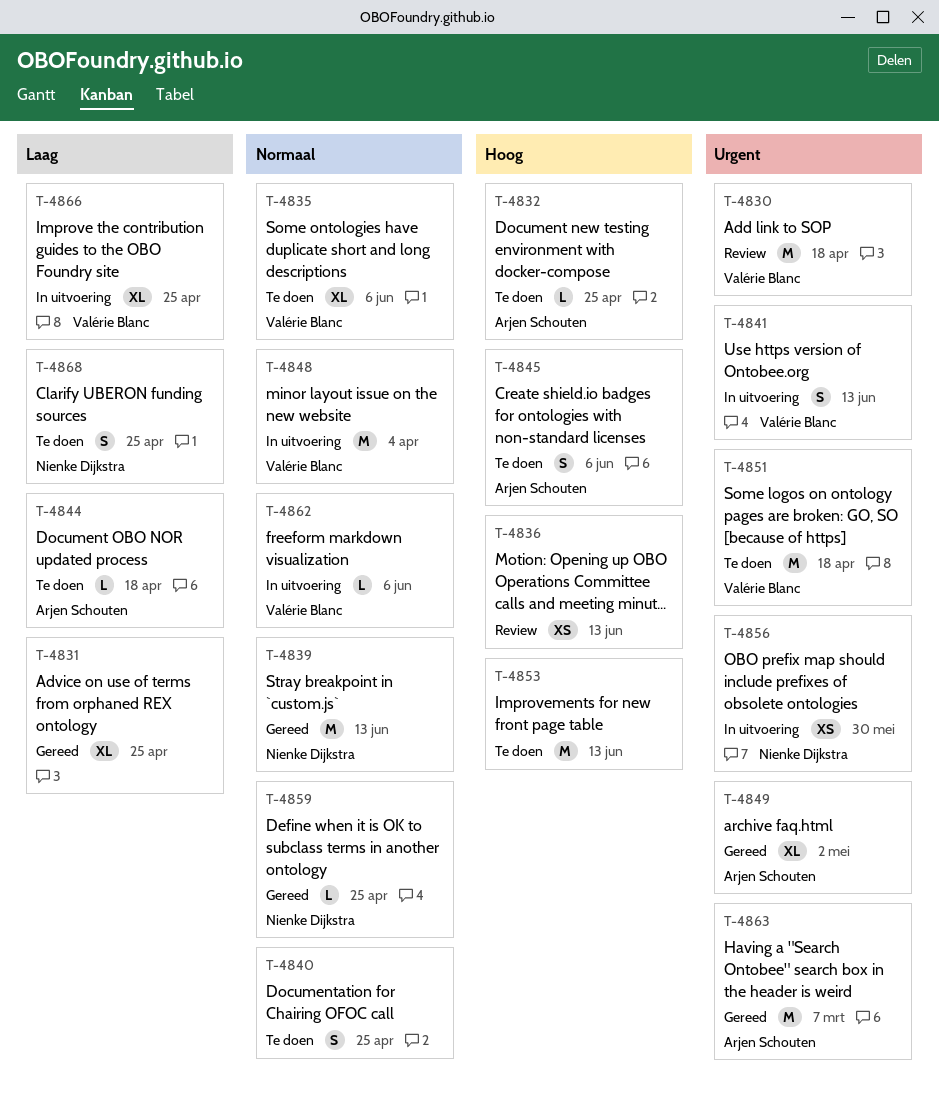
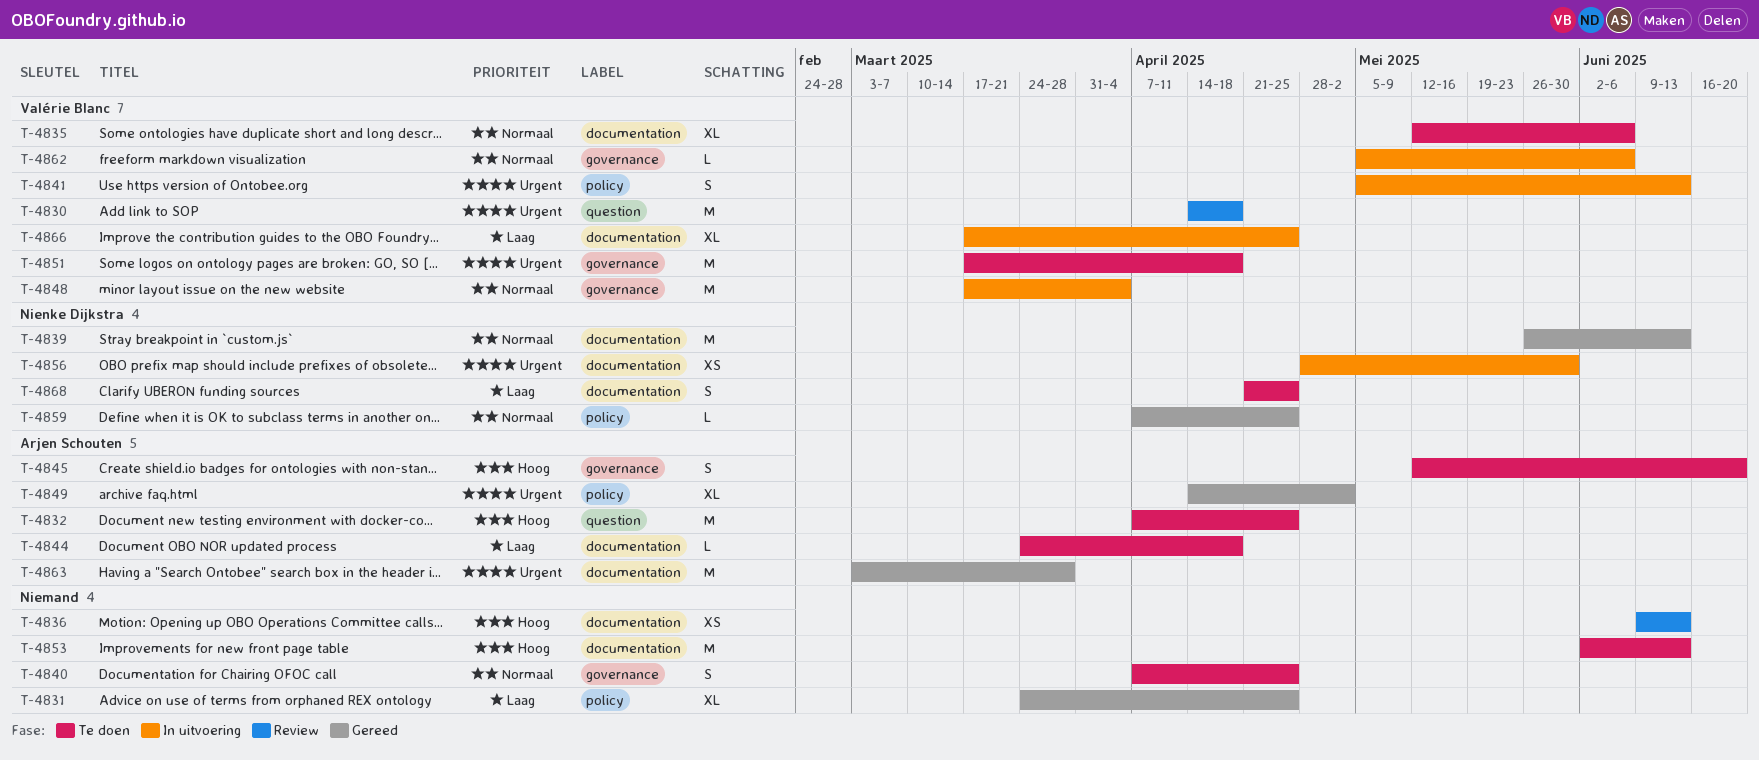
T-4832, estimate: L -> M
T-4845, due: Jun 6 -> Jun 20
T-4863, due: Mar 7 -> Mar 28

